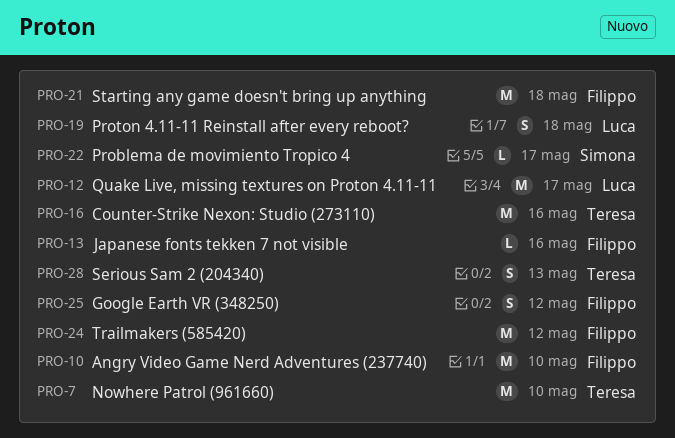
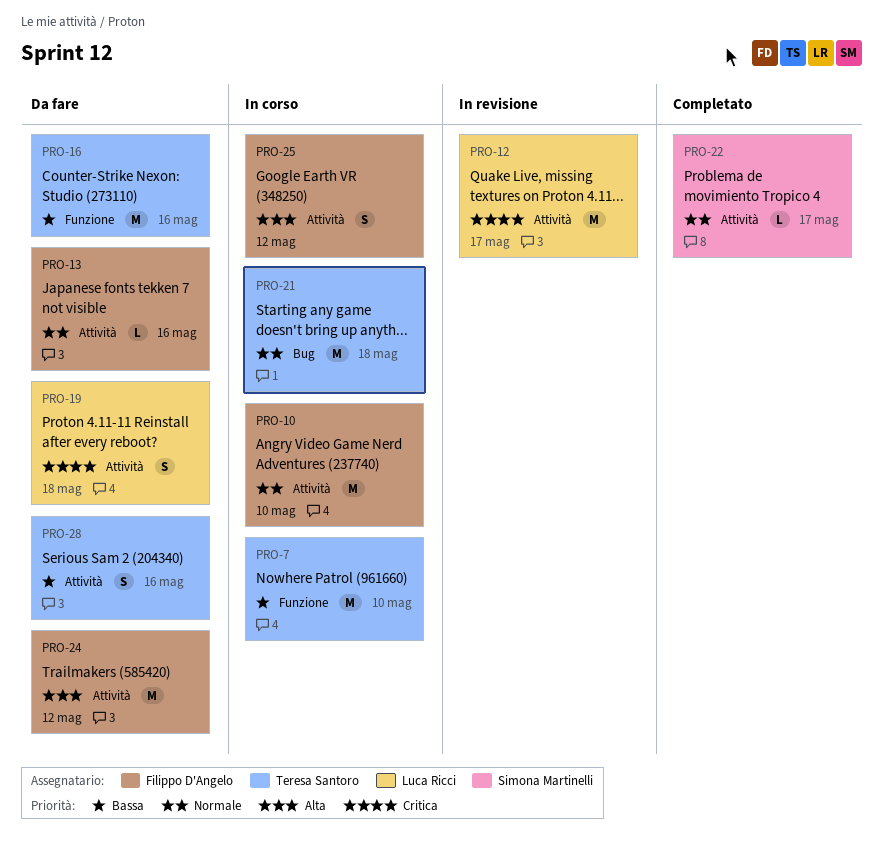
PRO-21, owner: Filippo D'Angelo -> Teresa Santoro
PRO-28, due: May 13 -> May 16

